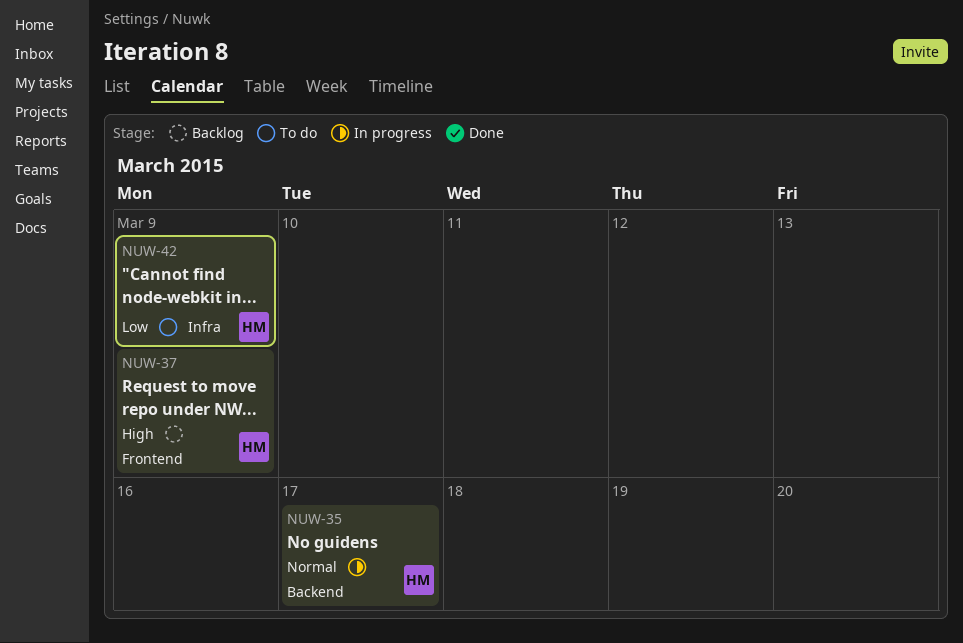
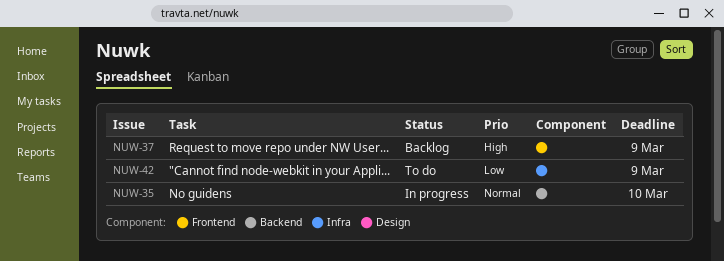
NUW-35, due: Mar 17 -> Mar 10

